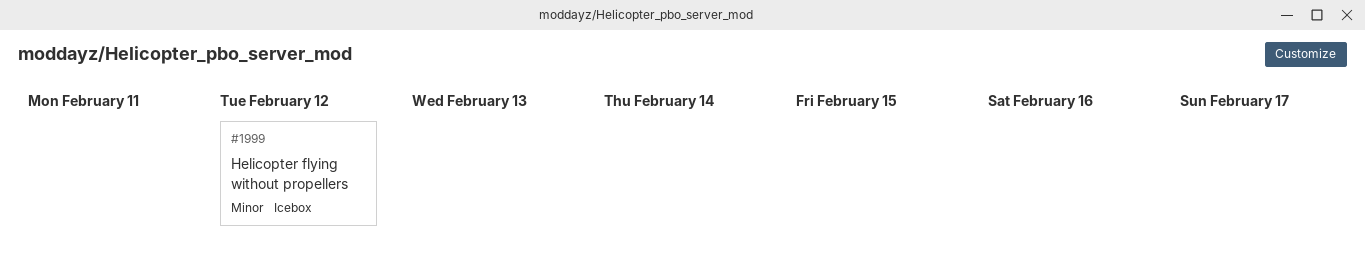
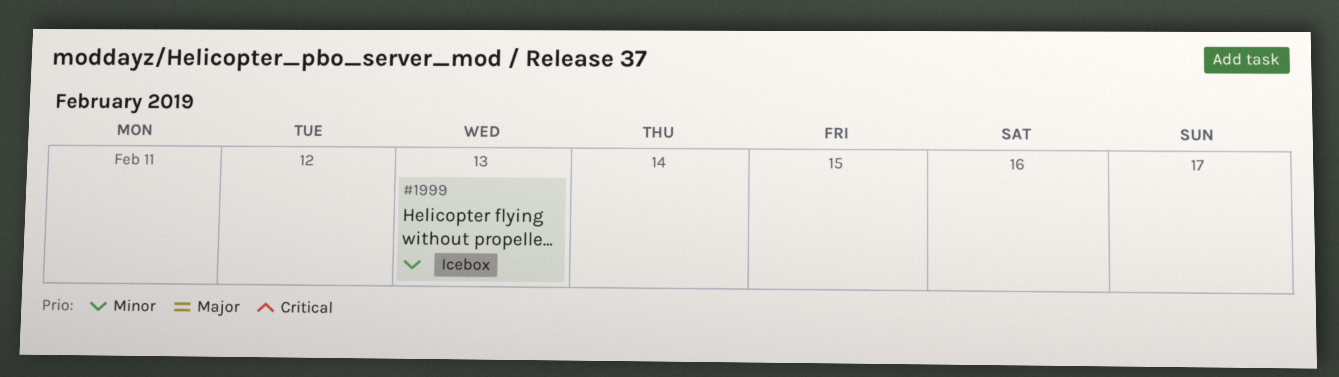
#1999, due: Feb 12 -> Feb 13

